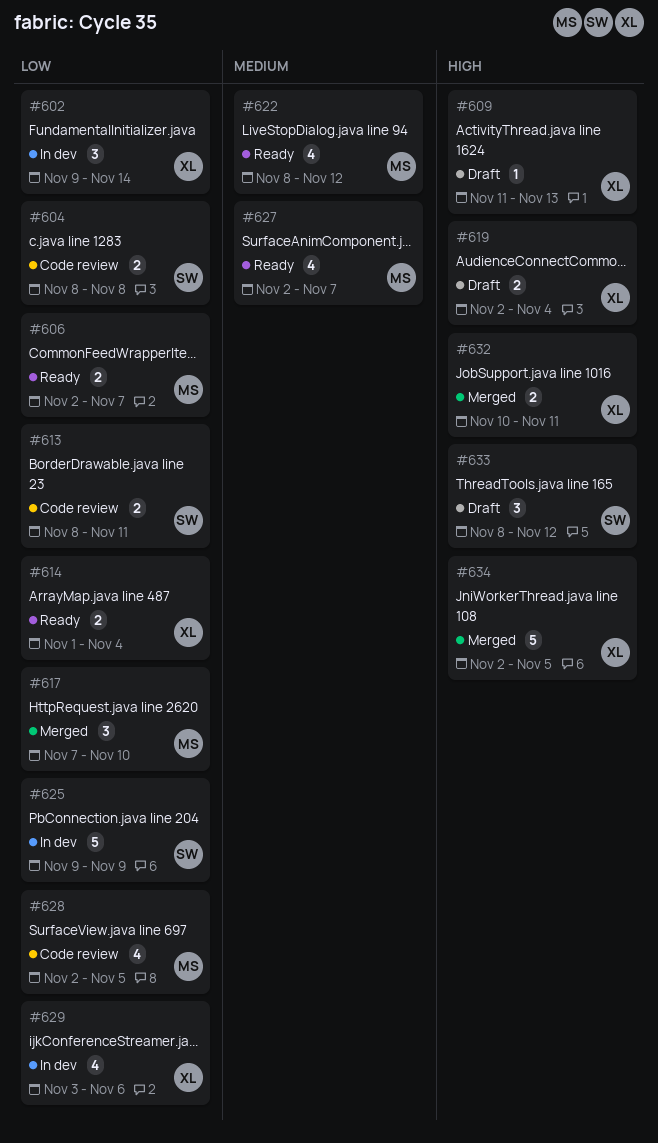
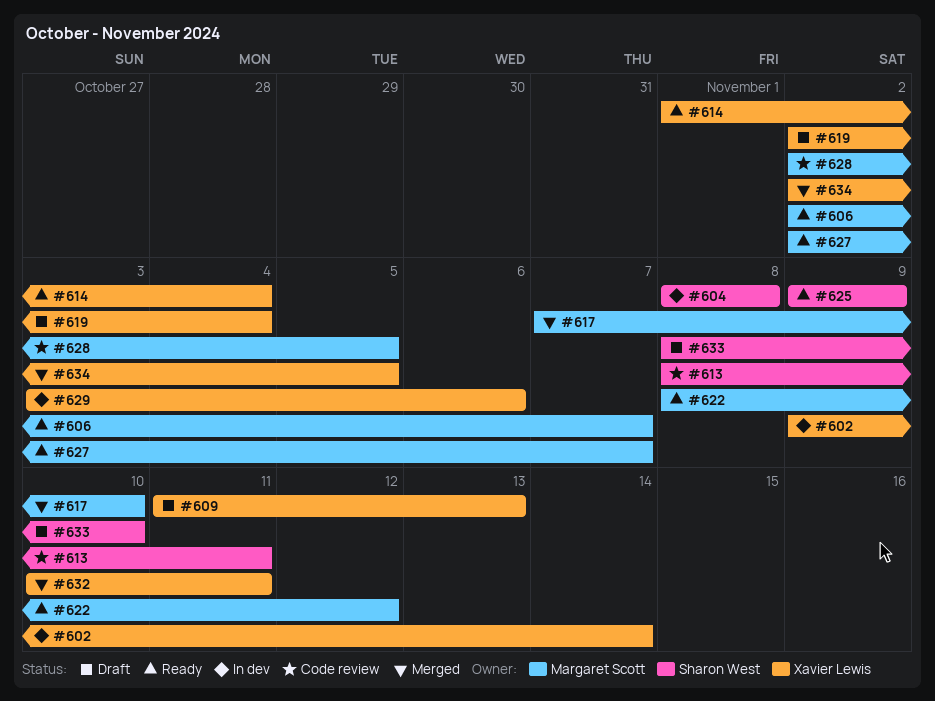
#604, status: Code review -> In dev
#625, status: In dev -> Ready
#633, due: Nov 12 -> Nov 10

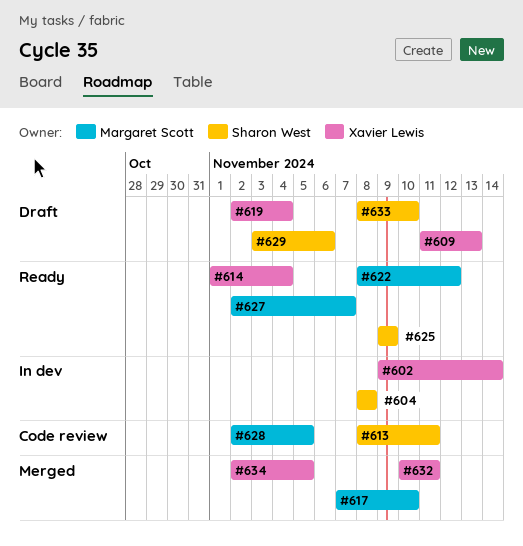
#606: present -> none
#629, status: In dev -> Draft
#629, owner: Xavier Lewis -> Sharon West

